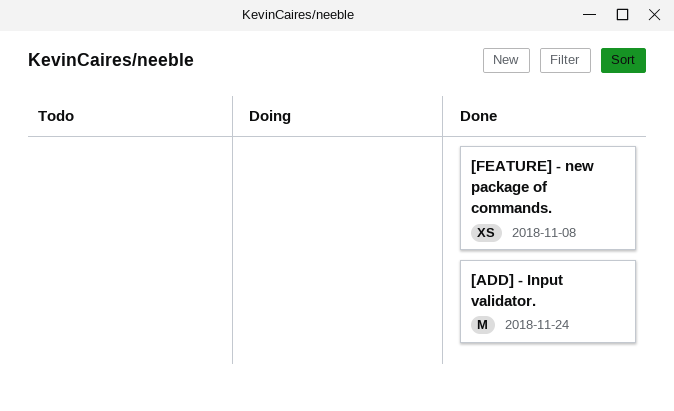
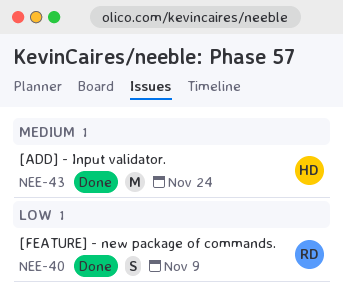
[FEATURE] - new package of commands., estimate: XS -> S
[FEATURE] - new package of commands., due: Nov 8 -> Nov 9

